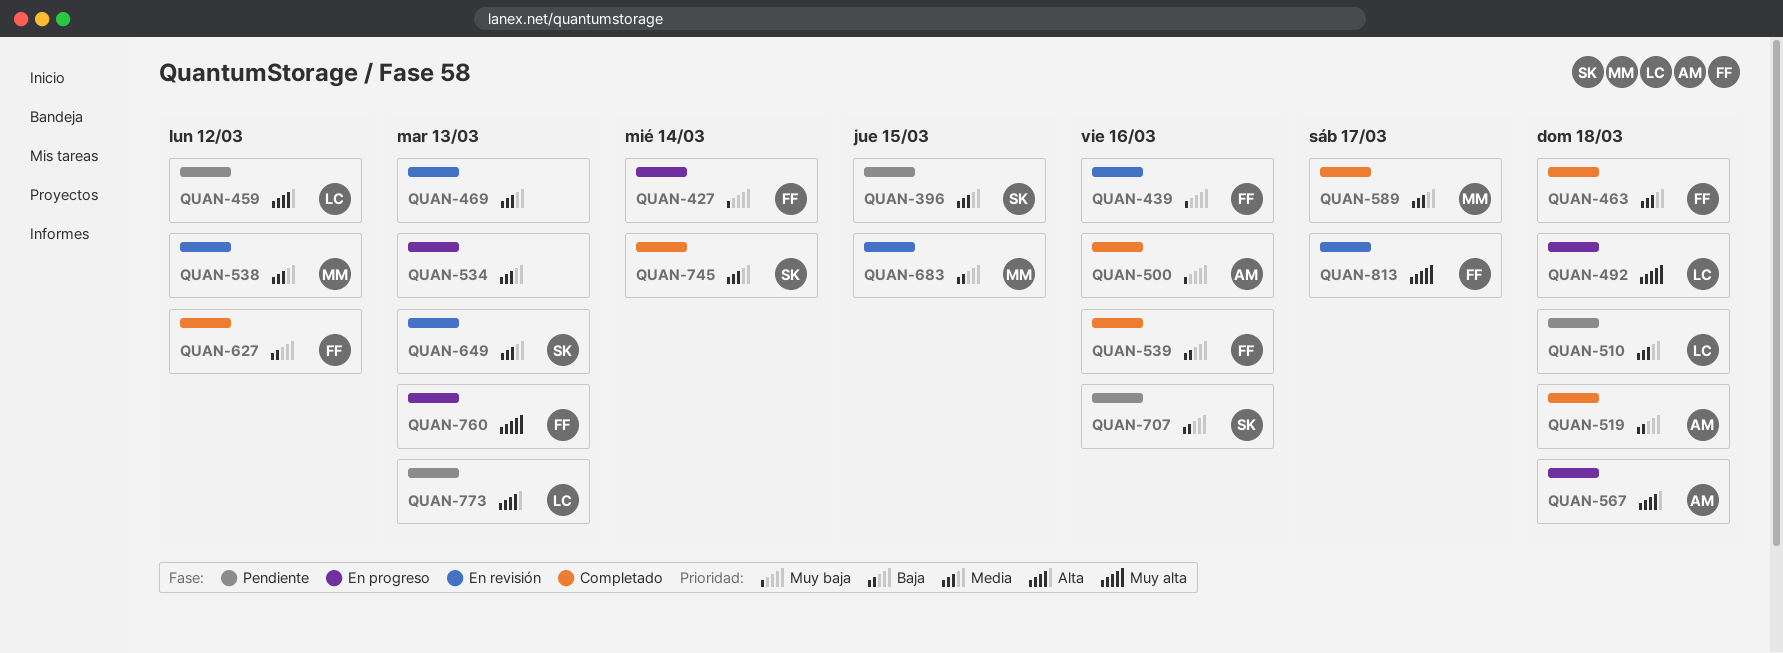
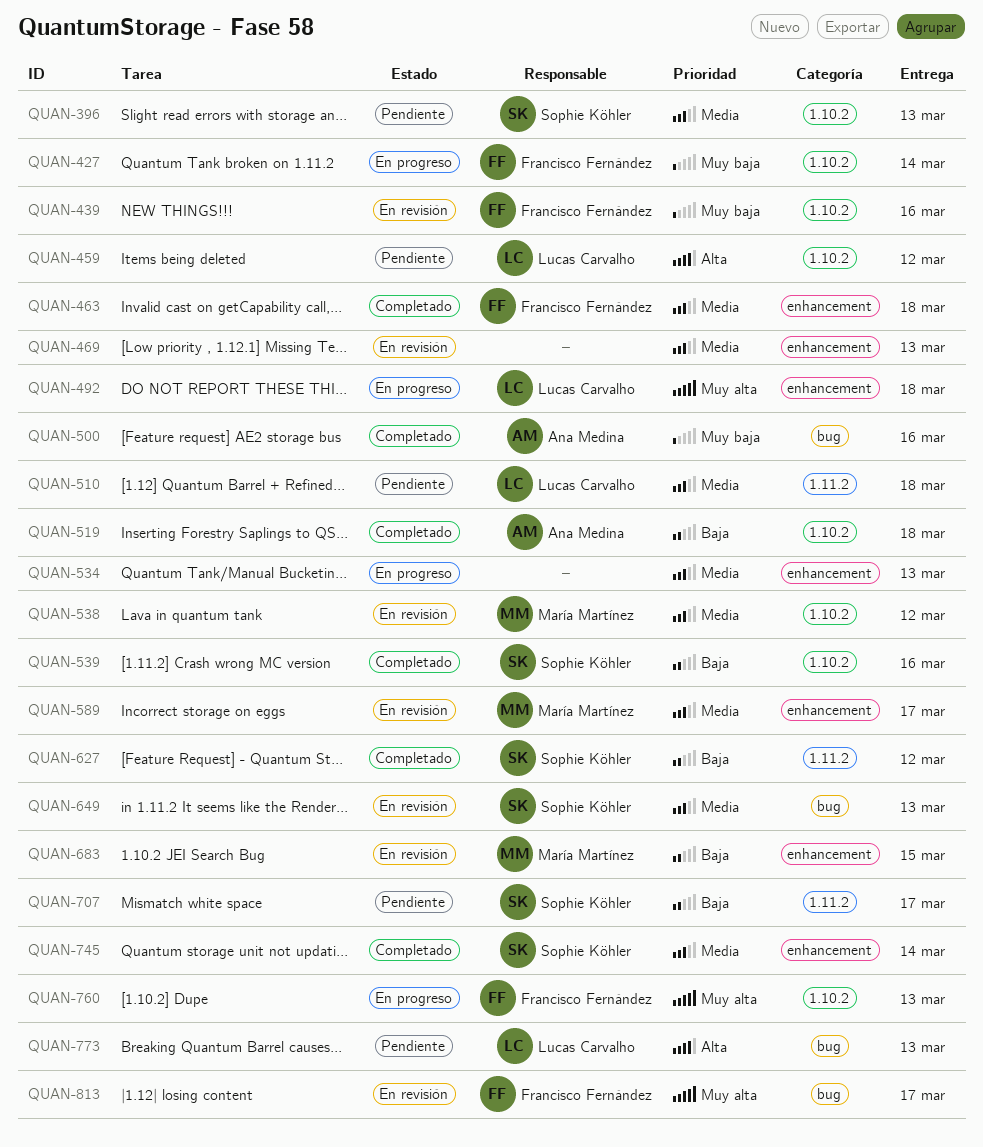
QUAN-396, due: Mar 15 -> Mar 13
QUAN-539, owner: Francisco Fernández -> Sophie Köhler
QUAN-567: present -> none
QUAN-589, status: Completado -> En revisión
QUAN-627, owner: Francisco Fernández -> Sophie Köhler
QUAN-707, due: Mar 16 -> Mar 17

